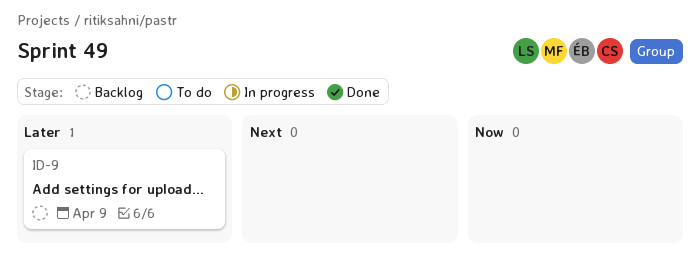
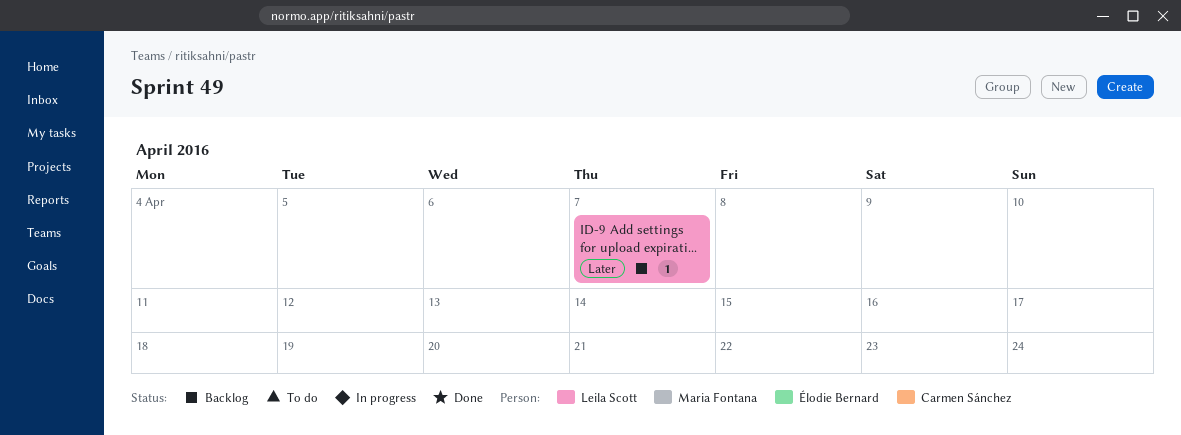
ID-9, due: Apr 9 -> Apr 7

